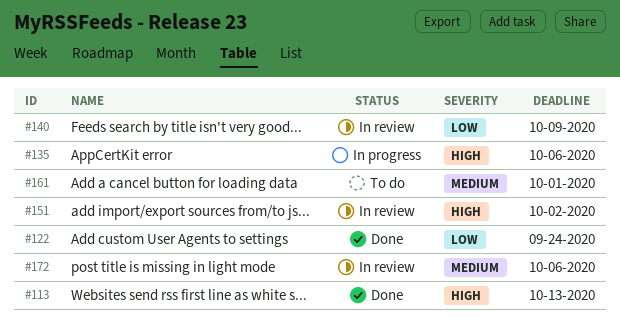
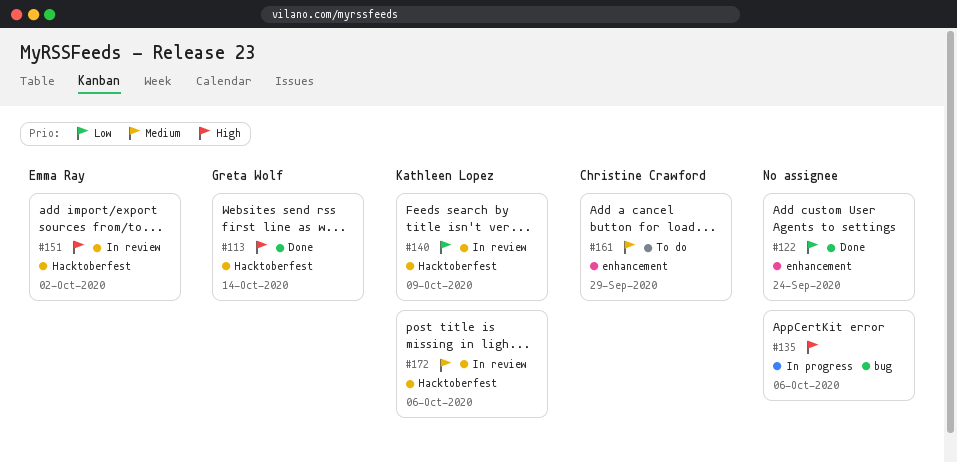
#113, due: Oct 13 -> Oct 14
#161, due: Oct 1 -> Sep 29

